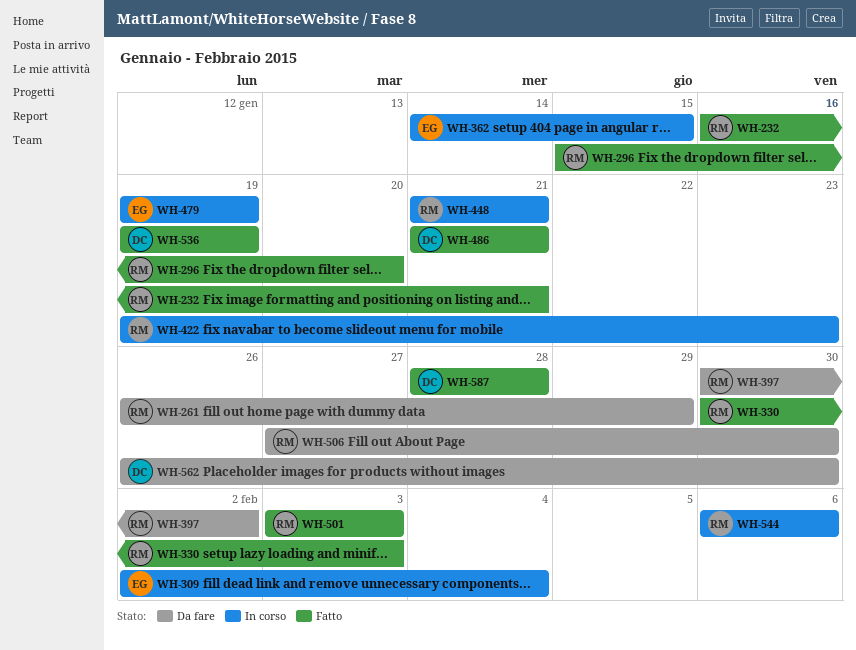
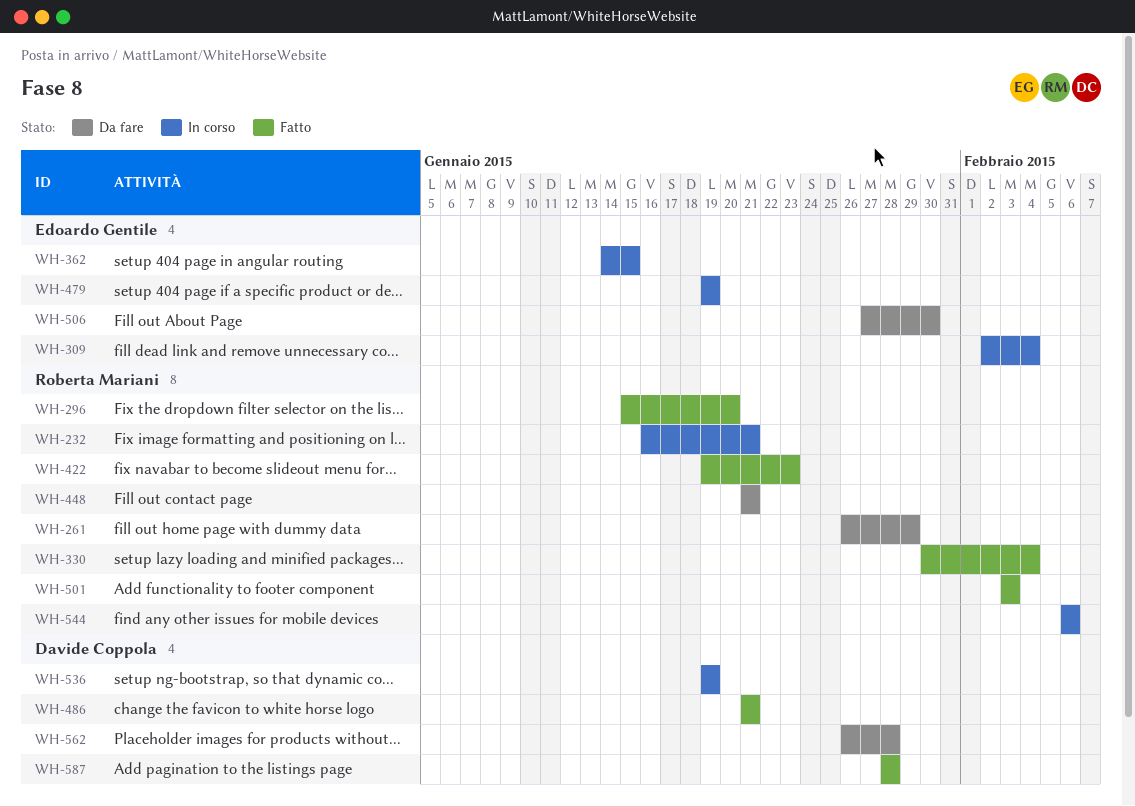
WH-232, status: Fatto -> In corso
WH-330, due: Feb 3 -> Feb 4
WH-397: present -> none
WH-422, status: In corso -> Fatto
WH-448, status: In corso -> Da fare
WH-506, owner: Roberta Mariani -> Edoardo Gentile
WH-536, status: Fatto -> In corso
WH-562, due: Jan 30 -> Jan 28

